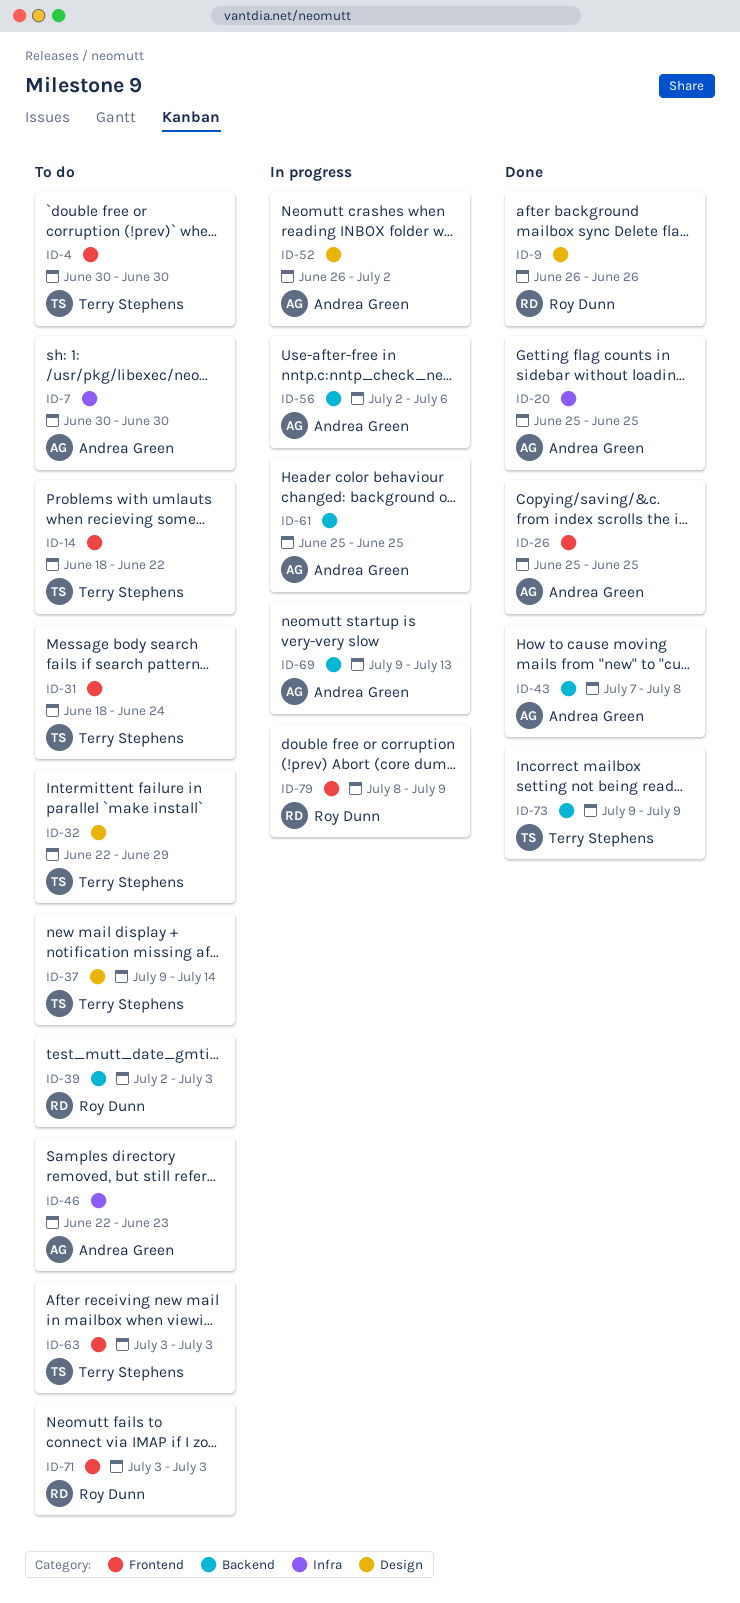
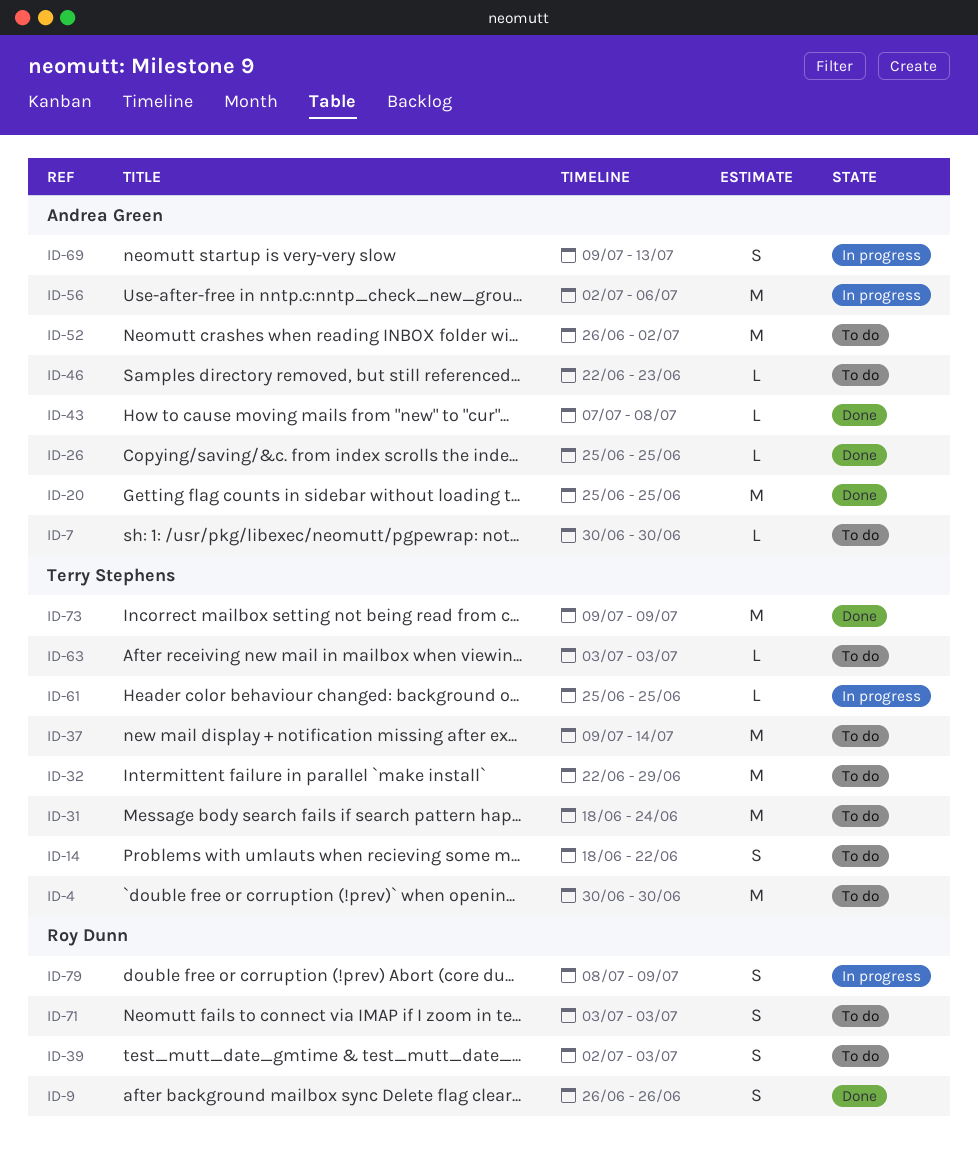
ID-52, status: In progress -> To do
ID-61, owner: Andrea Green -> Terry Stephens

